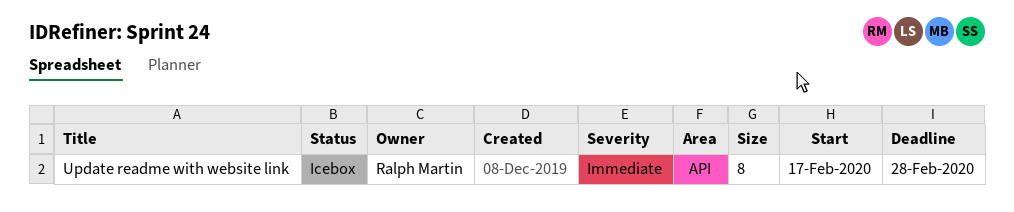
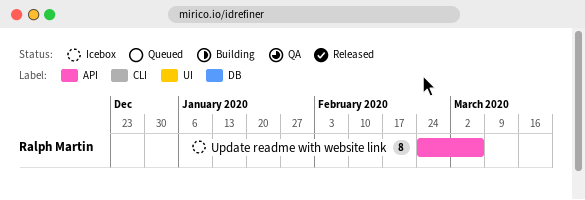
Update readme with website link, start: Feb 17 -> Feb 24
Update readme with website link, due: Feb 28 -> Mar 6

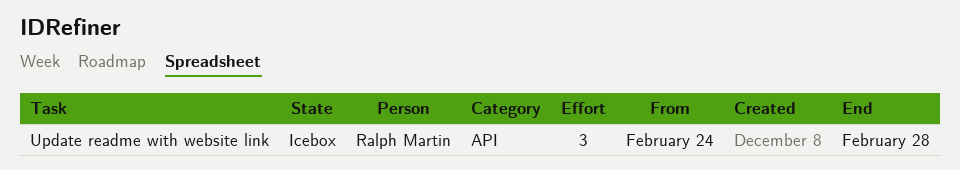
Update readme with website link, estimate: 8 -> 3
Update readme with website link, due: Mar 6 -> Feb 28

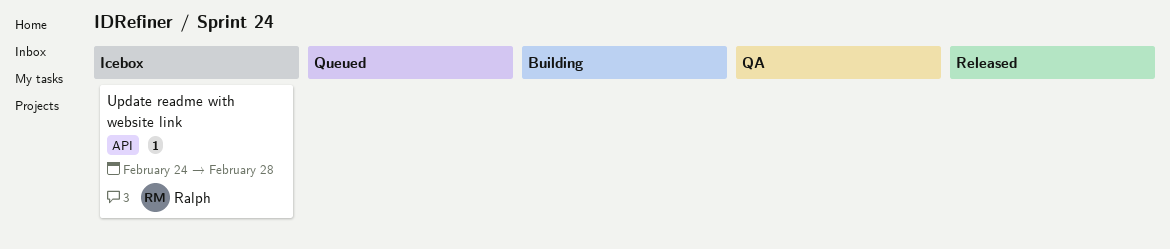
Update readme with website link, estimate: 3 -> 1

